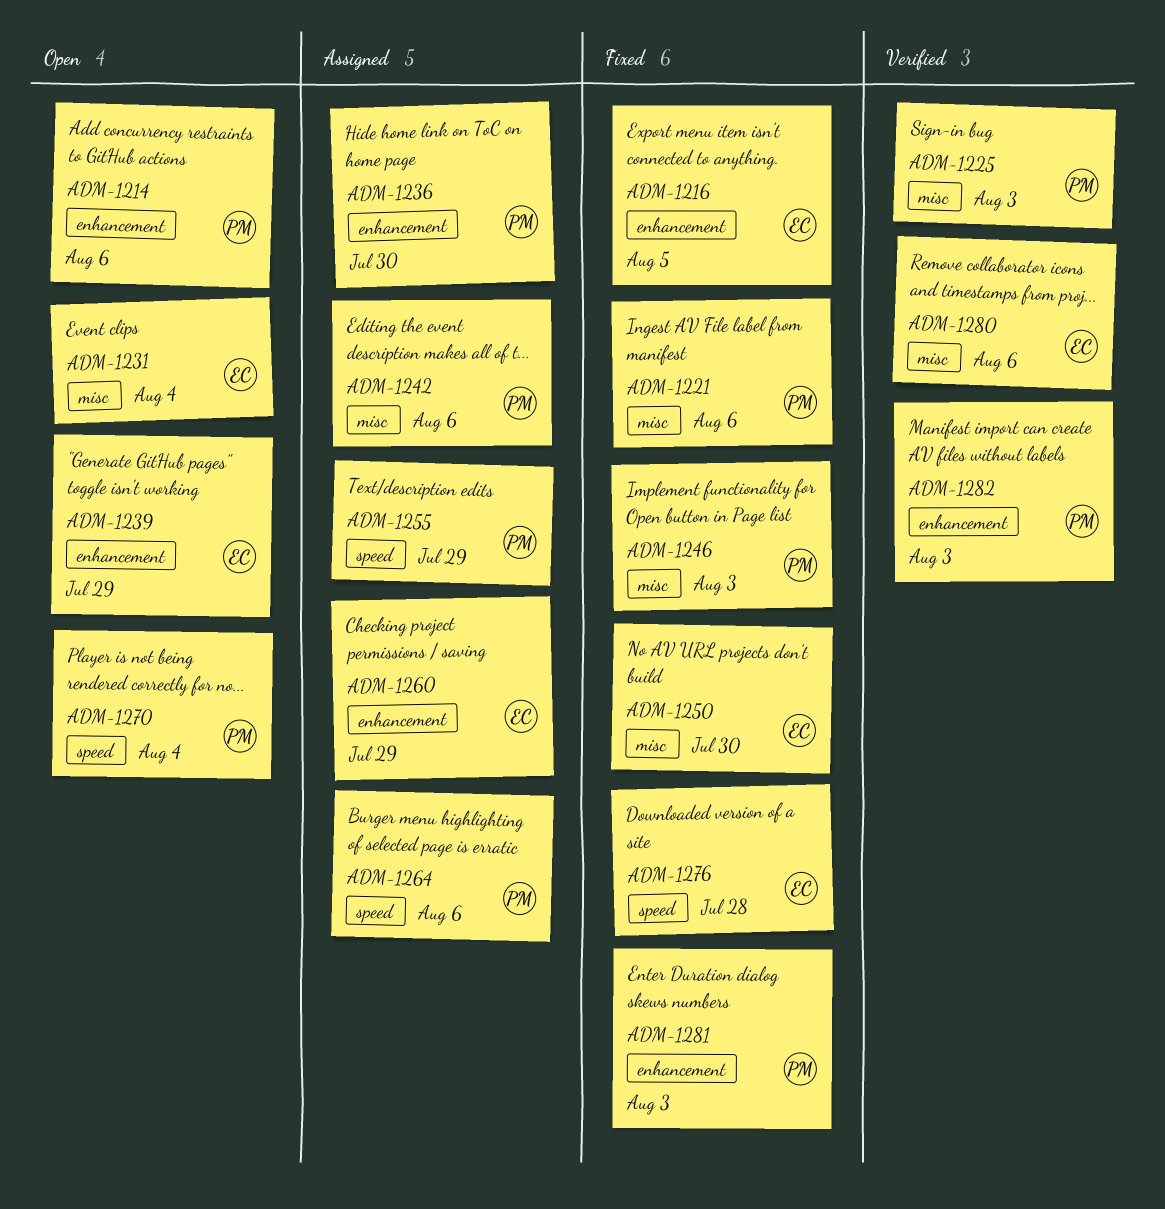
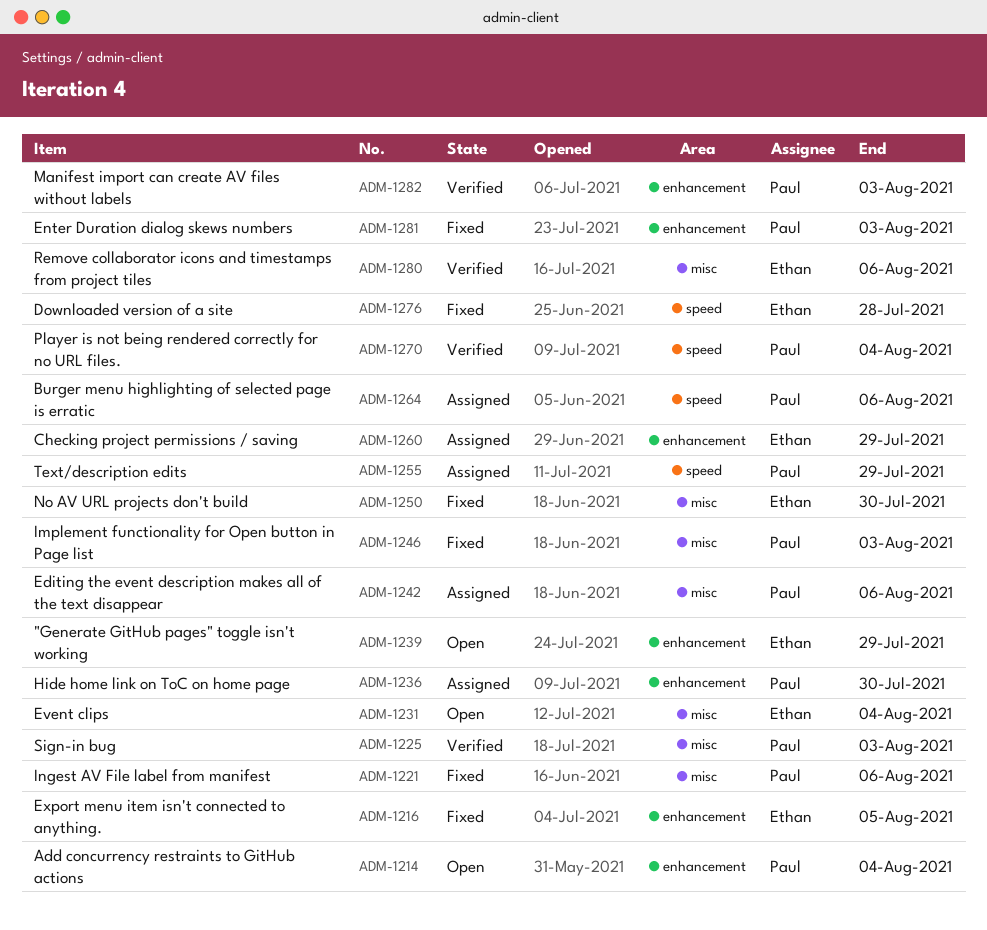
ADM-1214, due: Aug 6 -> Aug 4
ADM-1270, status: Open -> Verified

